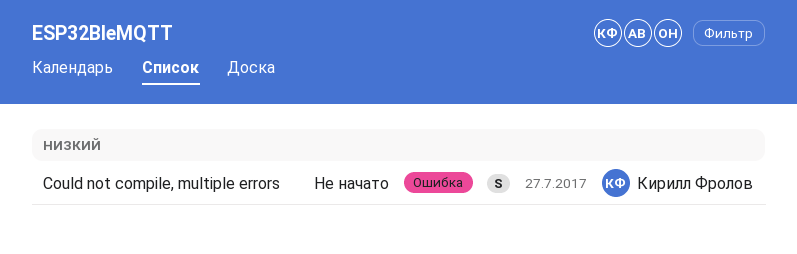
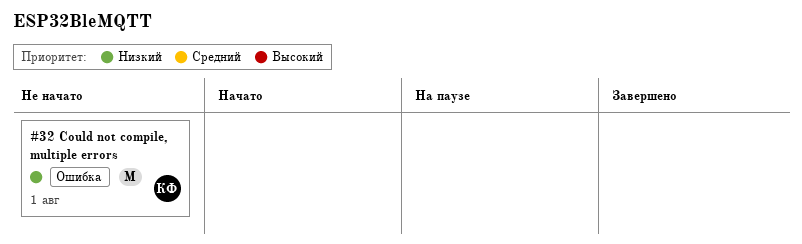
Could not compile, multiple errors, estimate: S -> M
Could not compile, multiple errors, due: Jul 27 -> Aug 1

